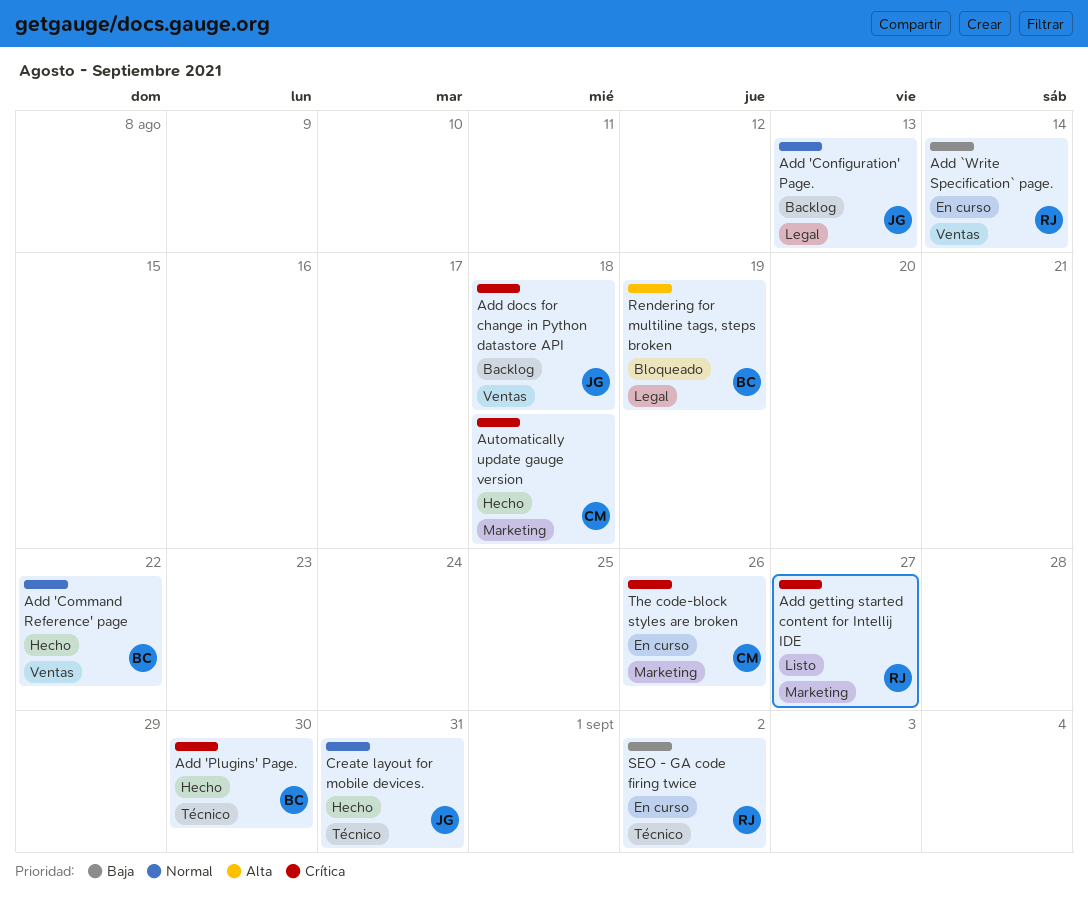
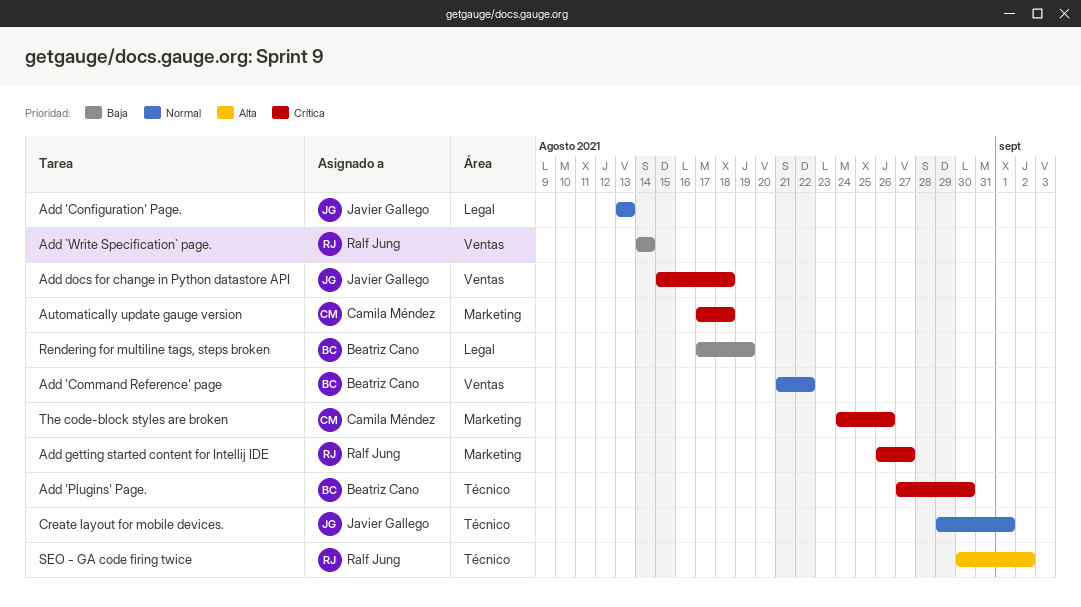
Create layout for mobile devices., due: Aug 31 -> Sep 1
Rendering for multiline tags, steps broken, priority: Alta -> Baja
SEO - GA code firing twice, priority: Baja -> Alta

